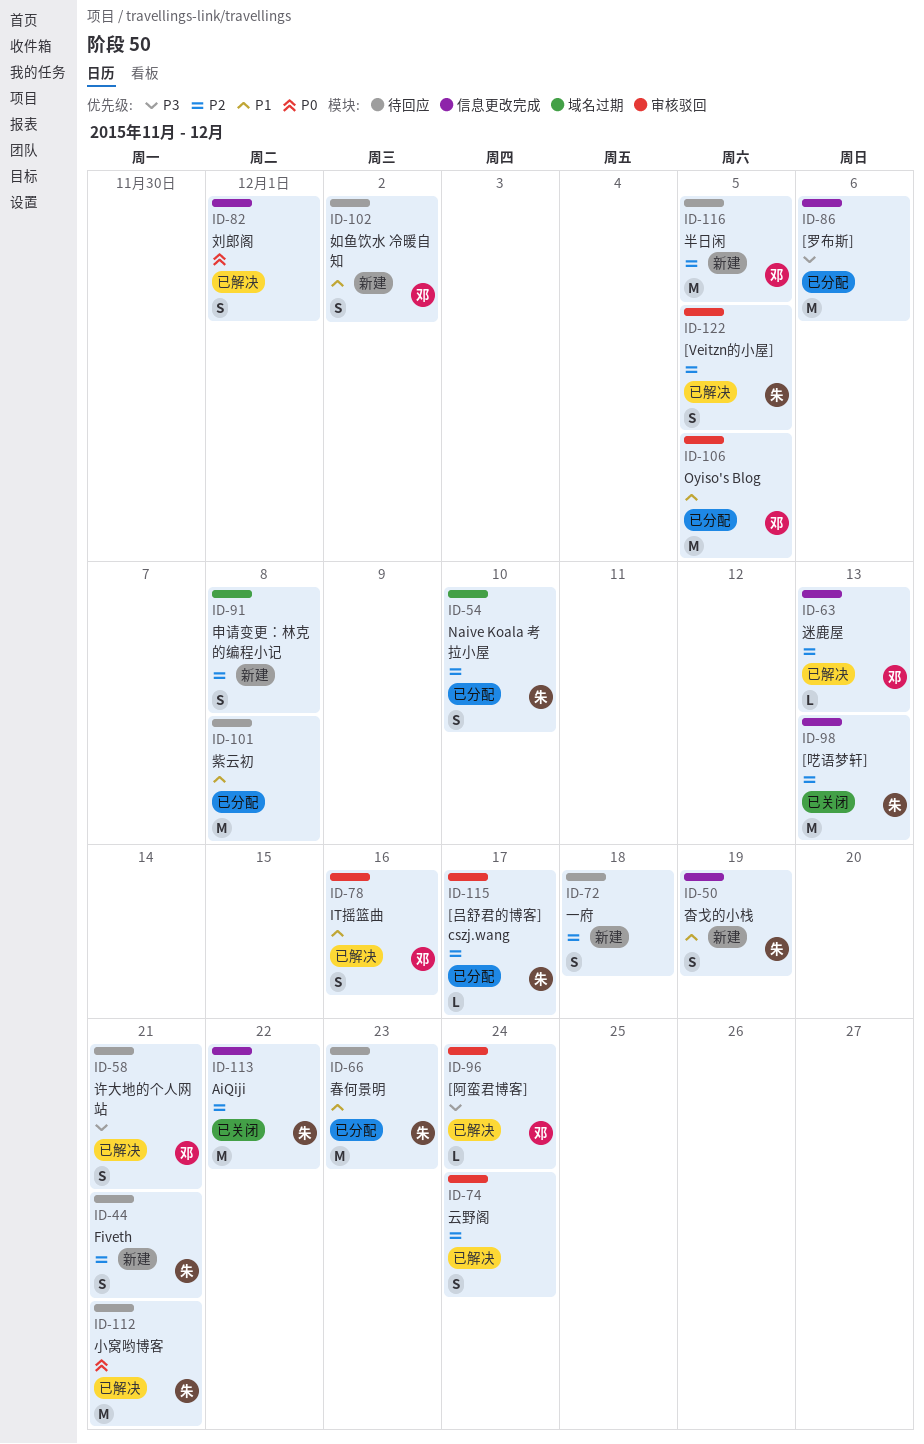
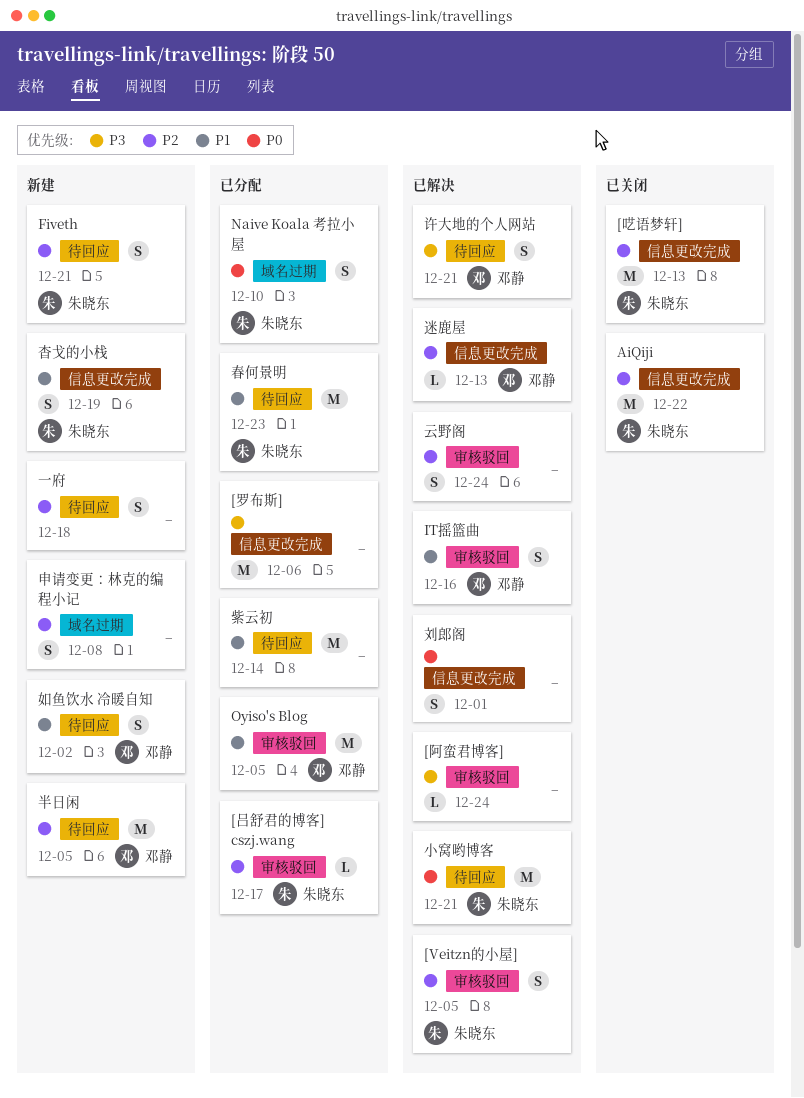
[阿蛮君博客], owner: 邓静 -> none
Naive Koala 考拉小屋, priority: P2 -> P0
紫云初, due: Dec 8 -> Dec 14

